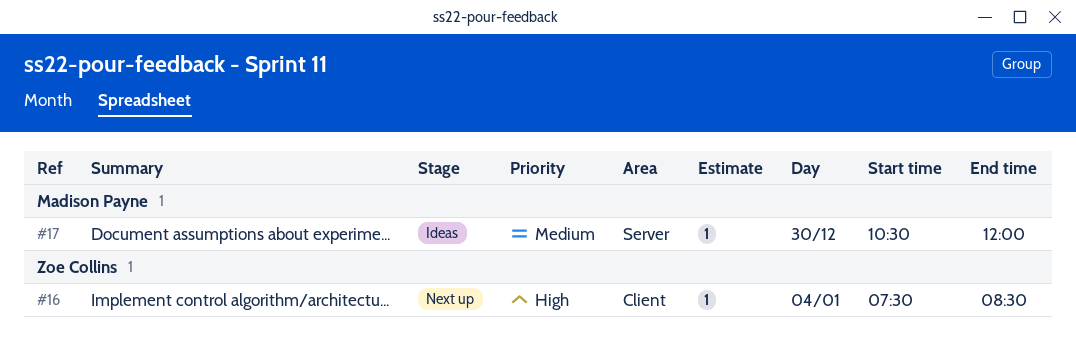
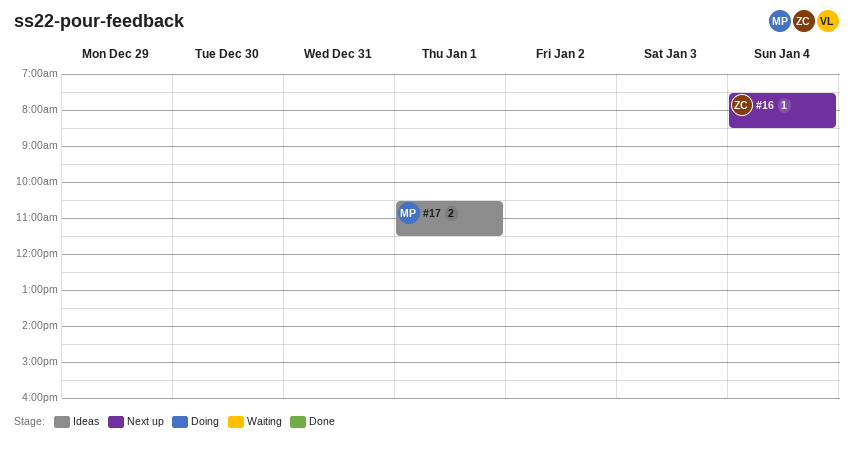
#17, estimate: 1 -> 2
#17, day: Dec 30 -> Jan 1
#17, ends: 12:00 -> 11:30

